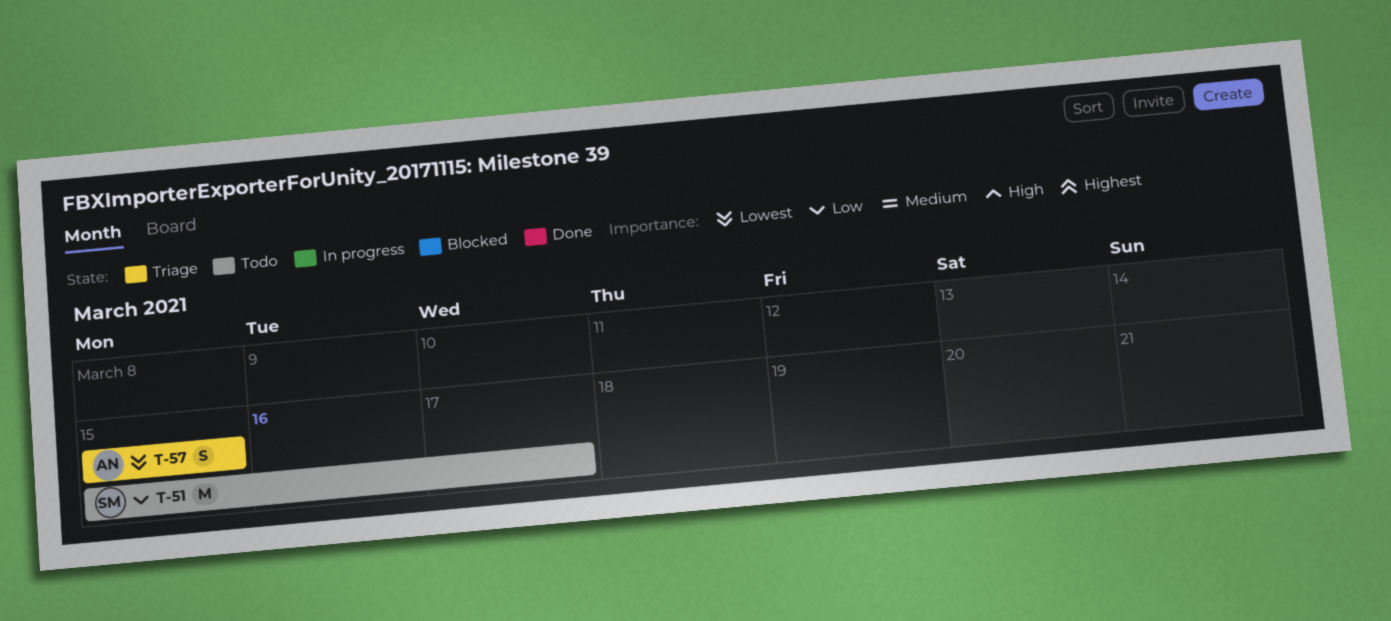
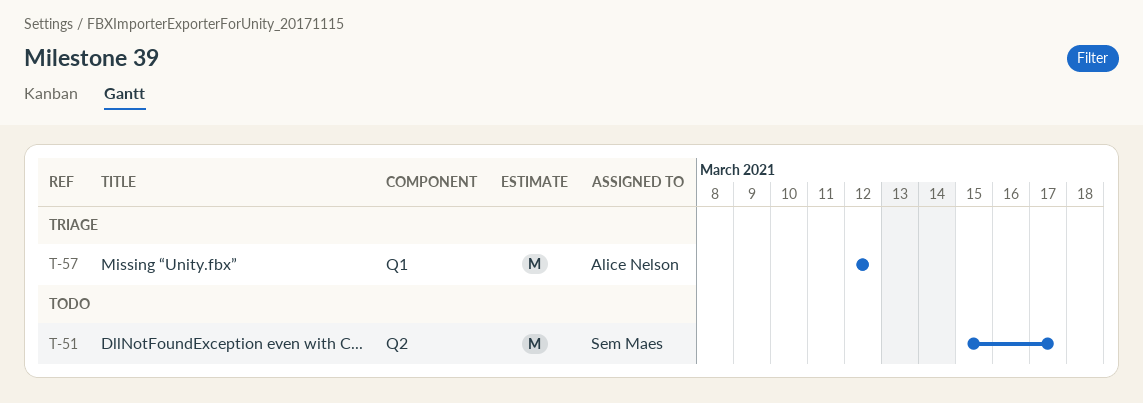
T-57, estimate: S -> M
T-57, start: Mar 15 -> Mar 12
T-57, due: Mar 15 -> Mar 12

